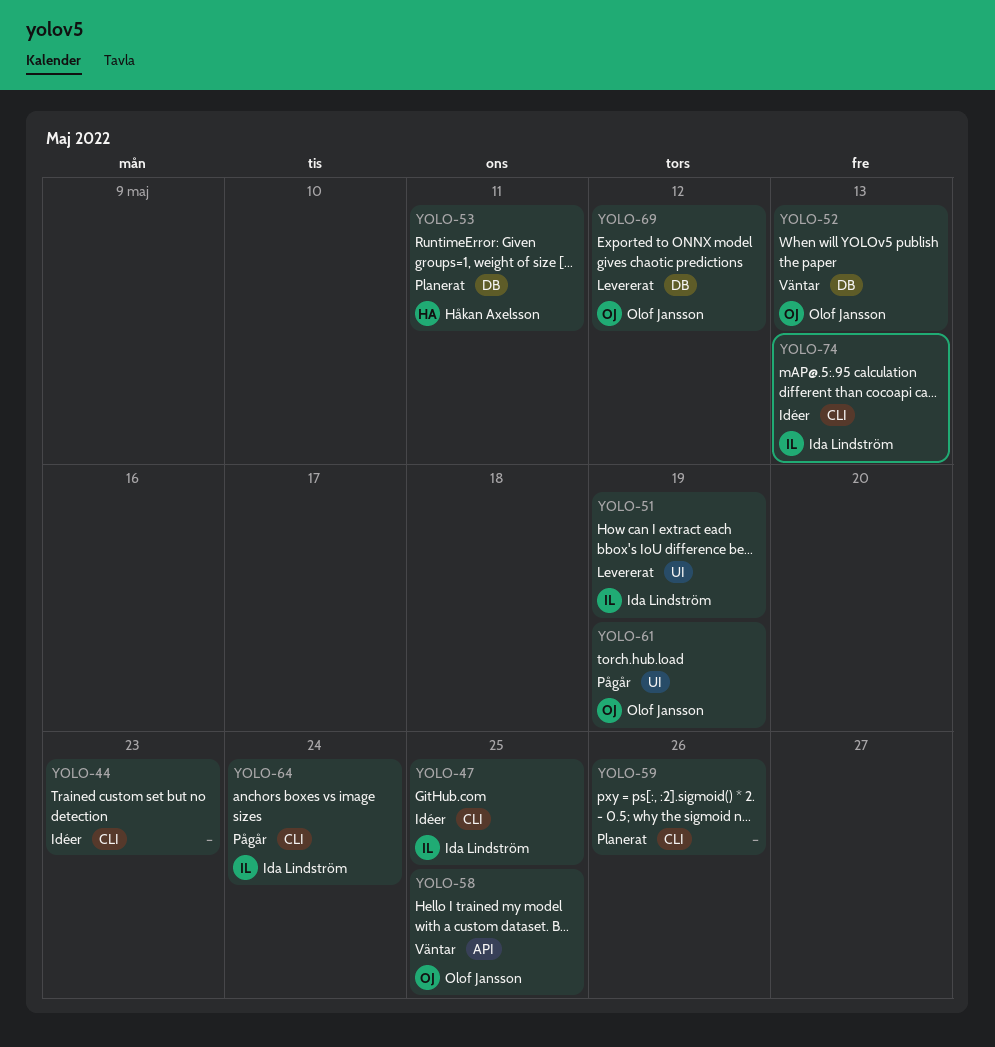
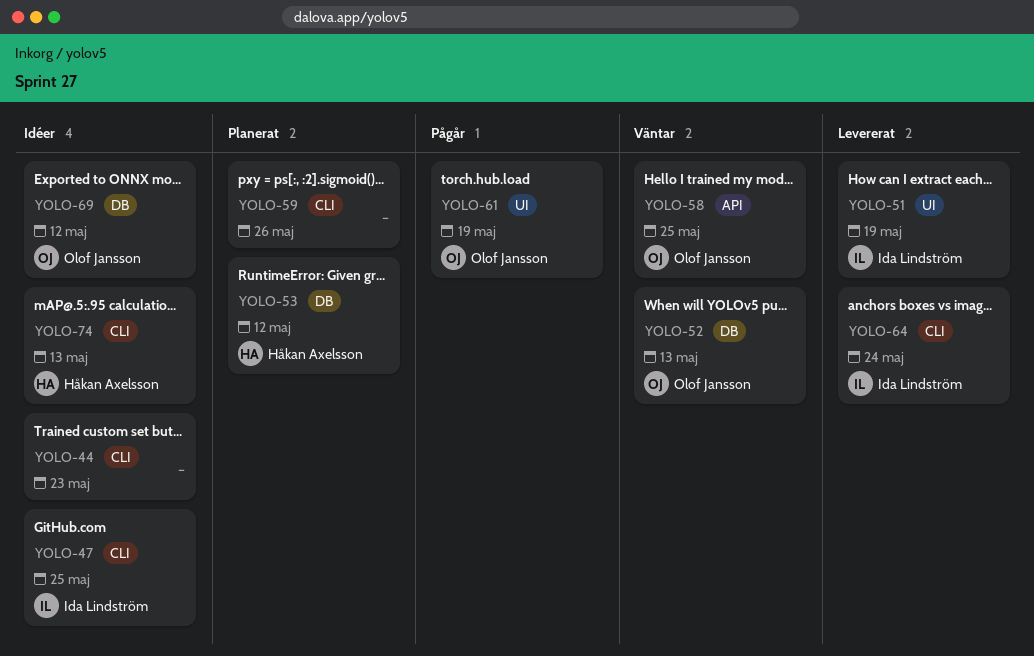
YOLO-53, due: May 11 -> May 12
YOLO-64, status: Pågår -> Levererat
YOLO-69, status: Levererat -> Idéer
YOLO-74, owner: Ida Lindström -> Håkan Axelsson

